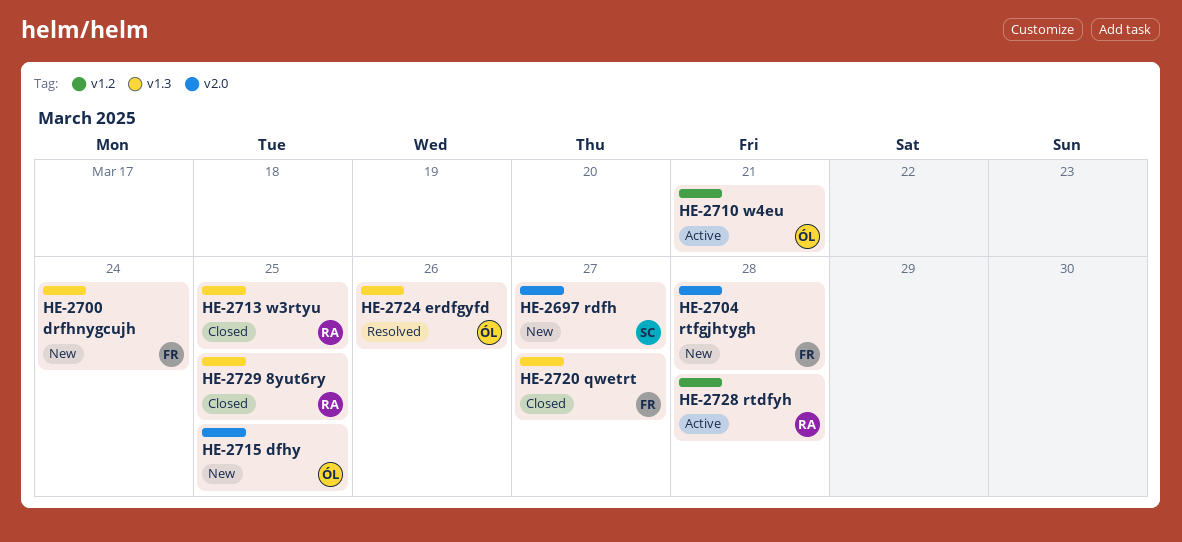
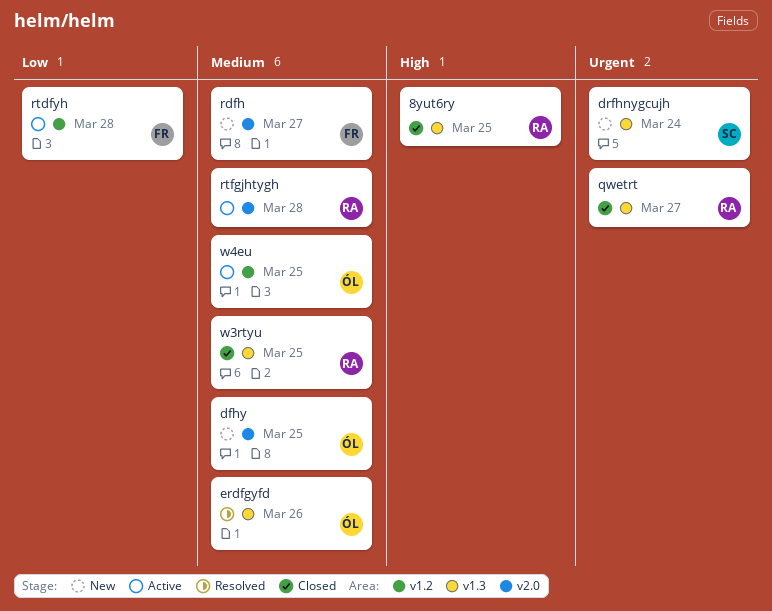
drfhnygcujh, owner: FR -> SC
qwetrt, owner: FR -> RA
rdfh, owner: SC -> FR
rtdfyh, owner: RA -> FR
rtfgjhtygh, status: New -> Active
rtfgjhtygh, owner: FR -> RA
w4eu, due: Mar 21 -> Mar 25

